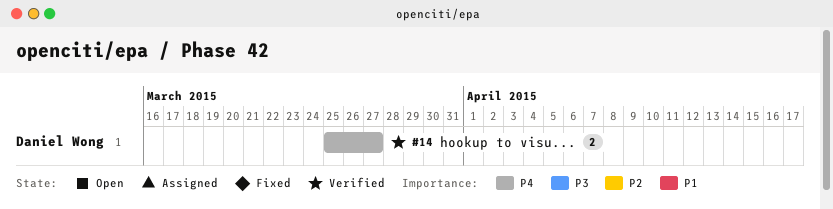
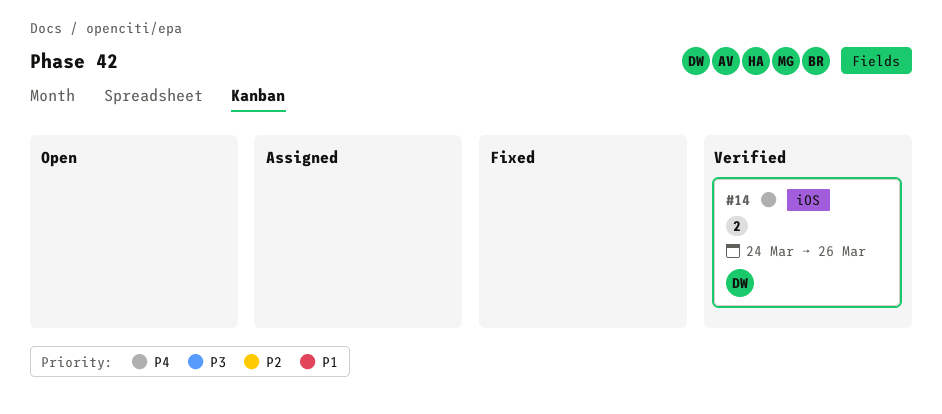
#14, start: Mar 25 -> Mar 24
#14, due: Mar 27 -> Mar 26

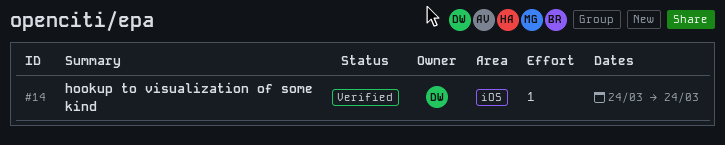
#14, estimate: 2 -> 1
#14, due: Mar 26 -> Mar 24

